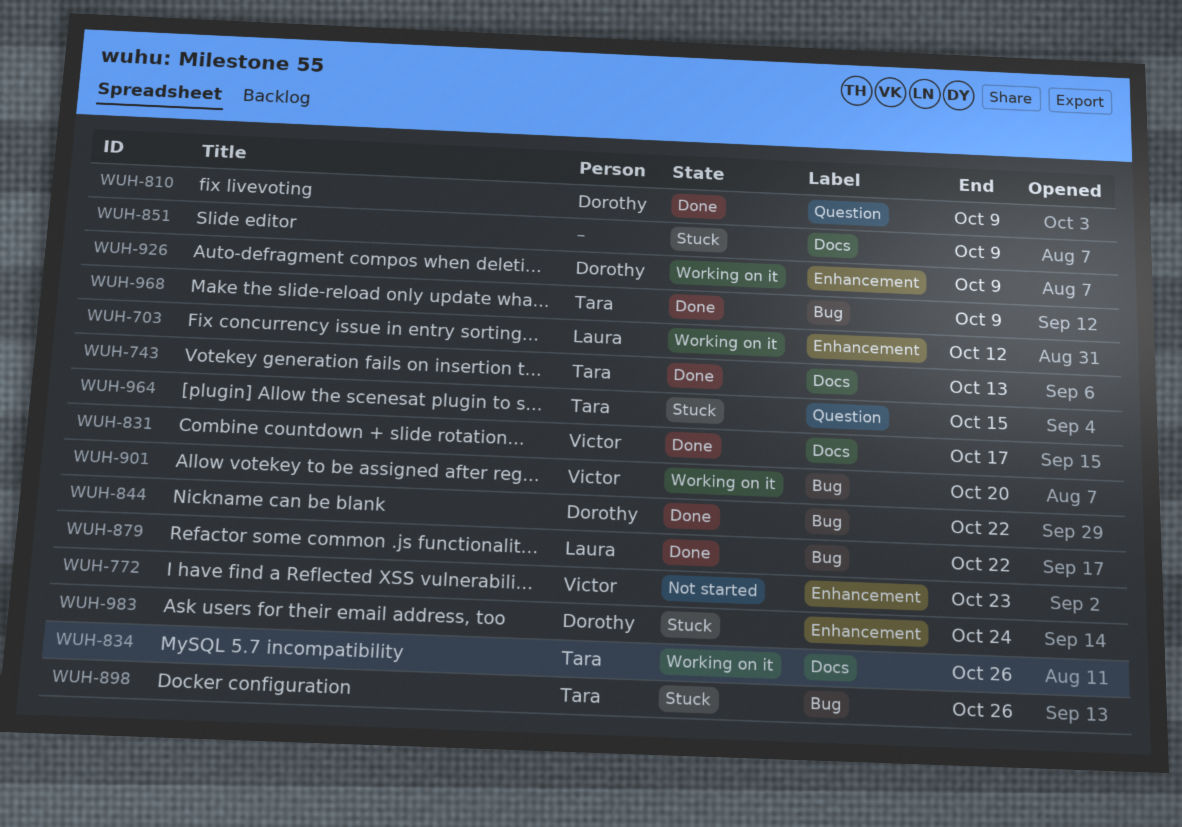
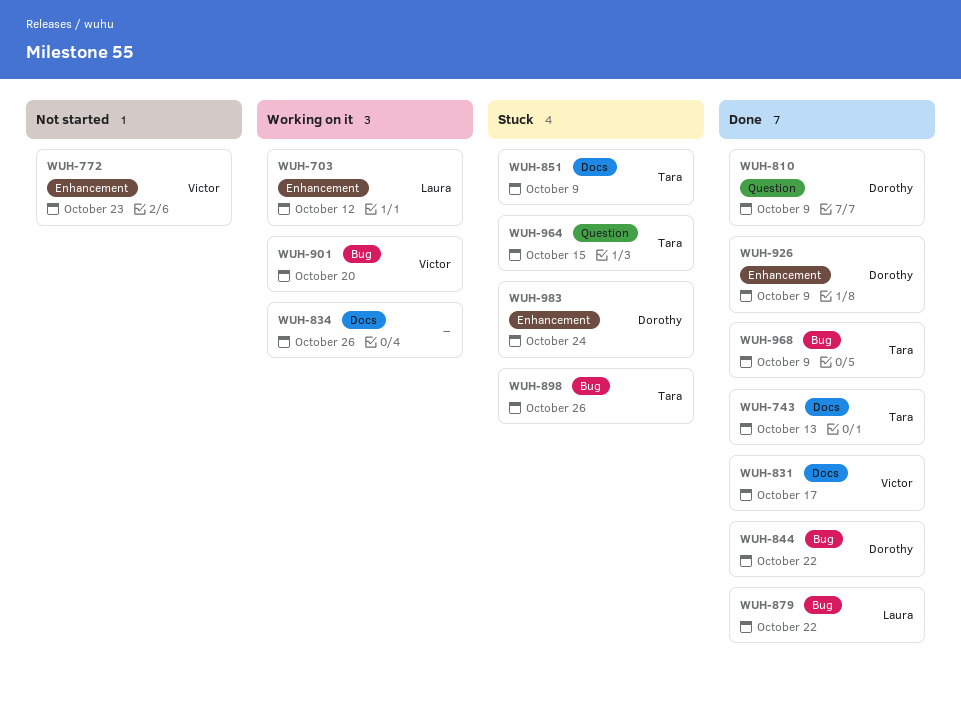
WUH-834, owner: Tara -> none
WUH-851, owner: none -> Tara
WUH-926, status: Working on it -> Done

